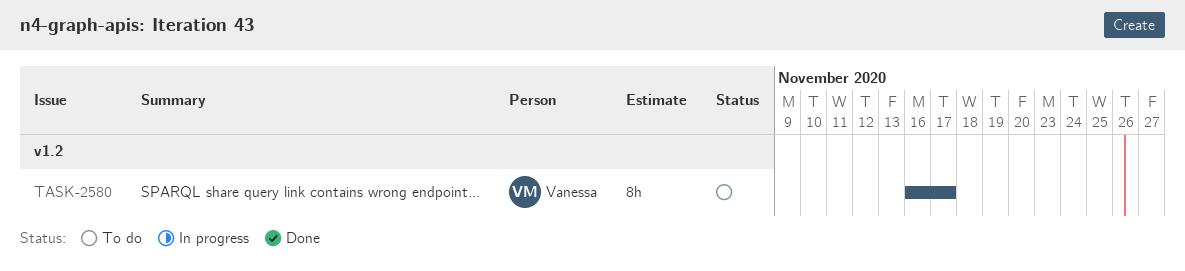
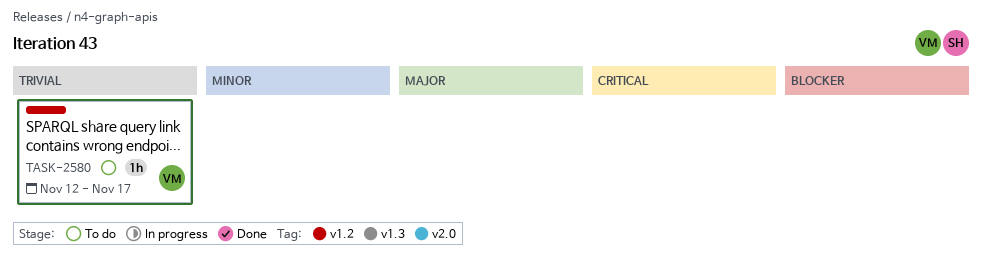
TASK-2580, estimate: 8h -> 1h
TASK-2580, start: Nov 16 -> Nov 12

